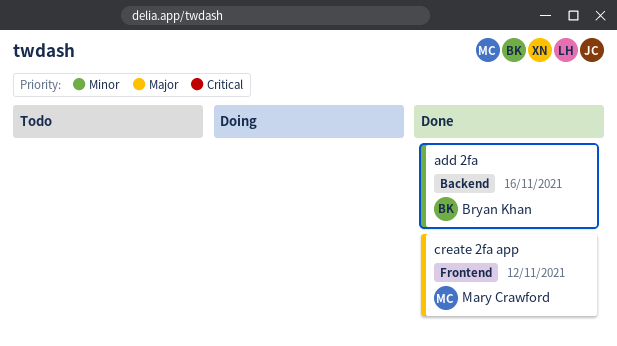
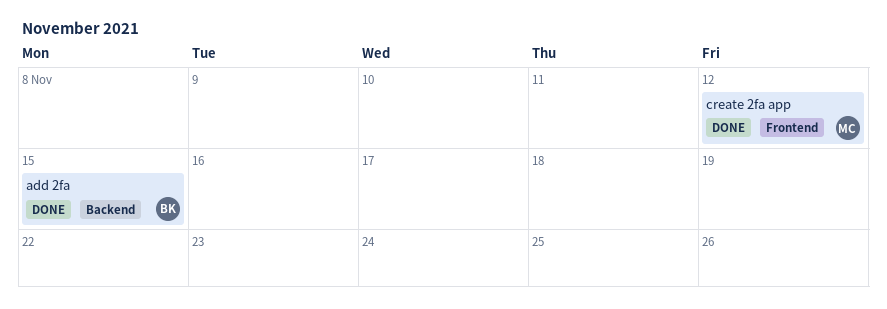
add 2fa, due: Nov 16 -> Nov 15

